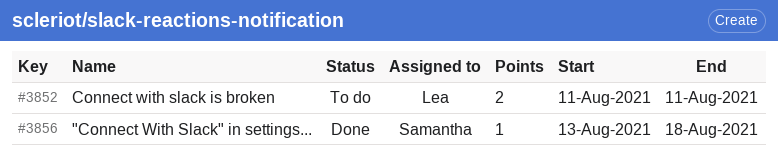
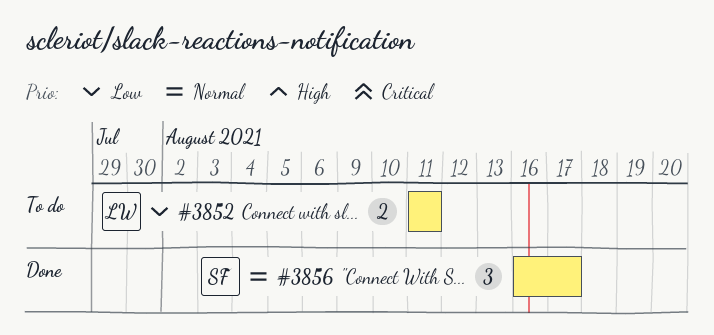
#3856, estimate: 1 -> 3
#3856, start: Aug 13 -> Aug 16
#3856, due: Aug 18 -> Aug 17

